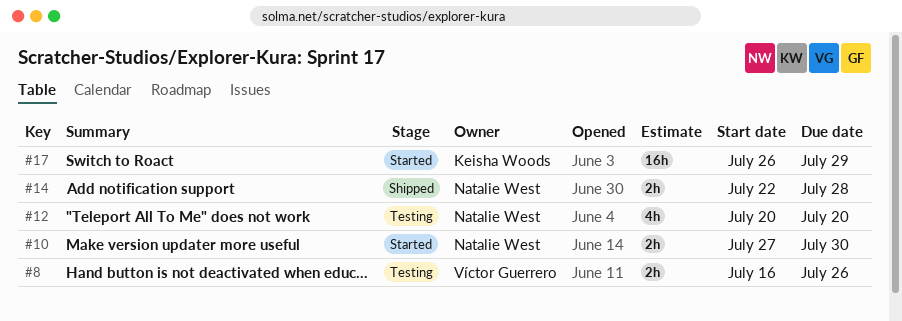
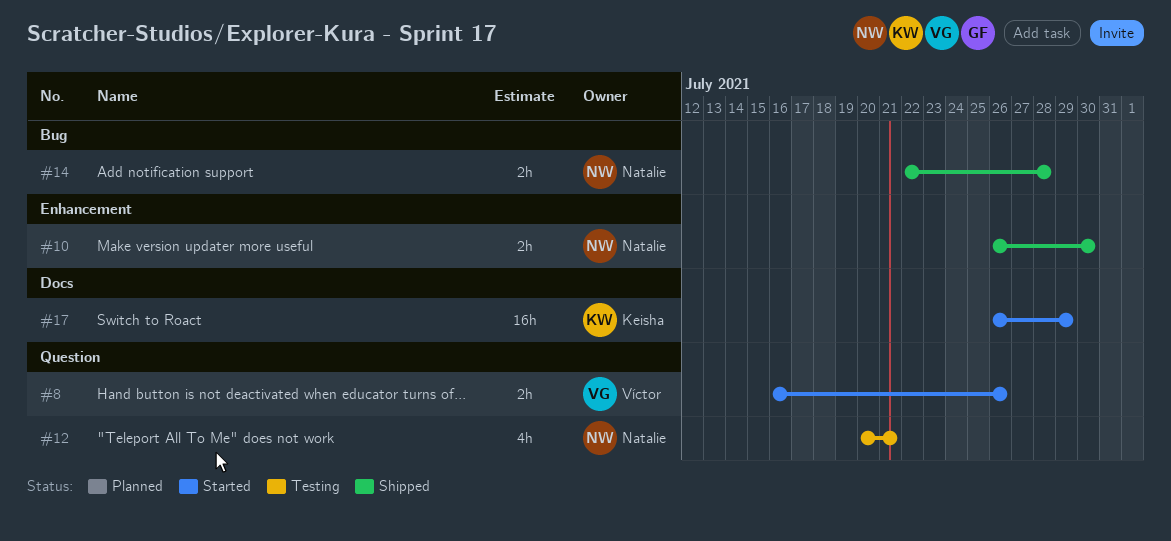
#8, status: Testing -> Started
#10, status: Started -> Shipped
#10, start: Jul 27 -> Jul 26
#12, due: Jul 20 -> Jul 21

